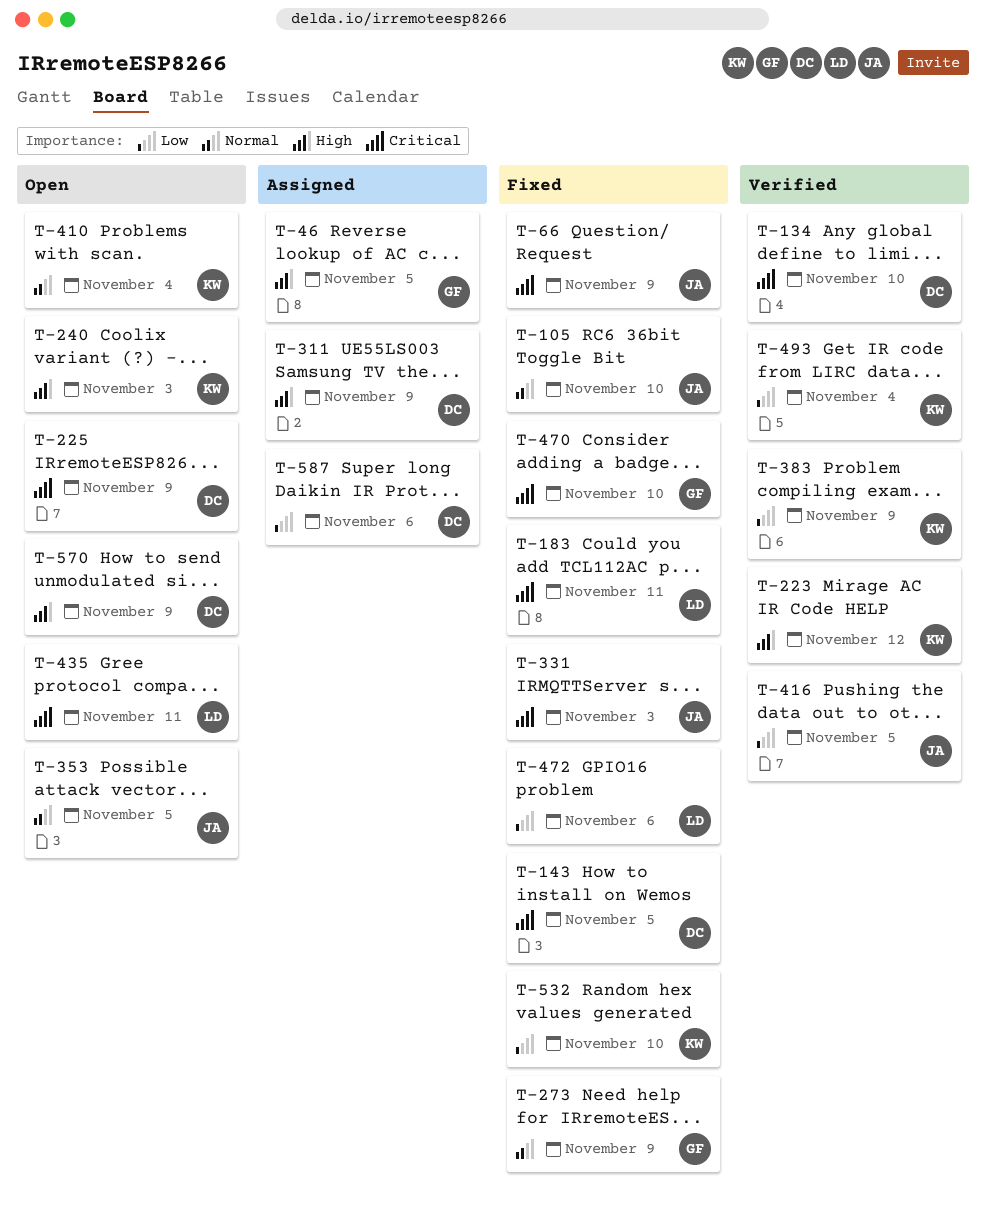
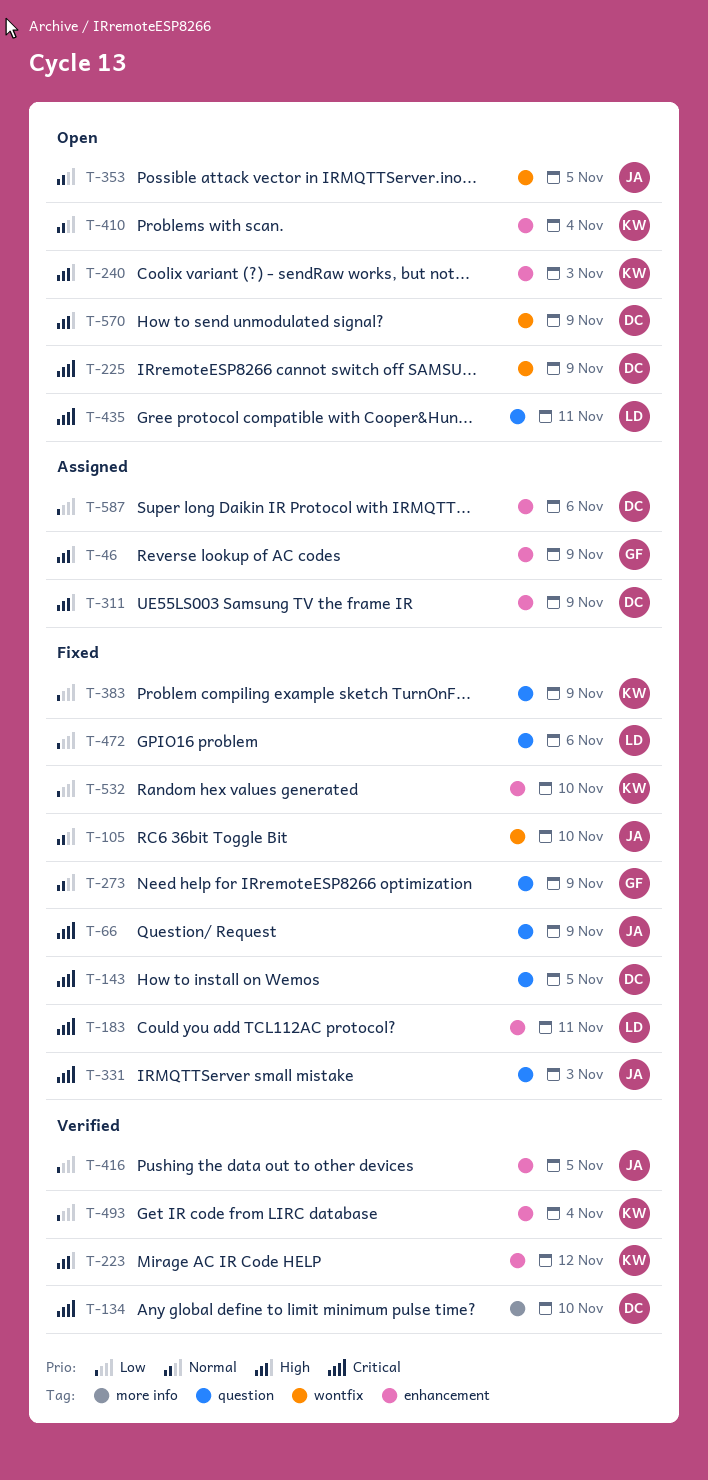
T-46, due: Nov 5 -> Nov 9
T-383, status: Verified -> Fixed
T-470: present -> none

